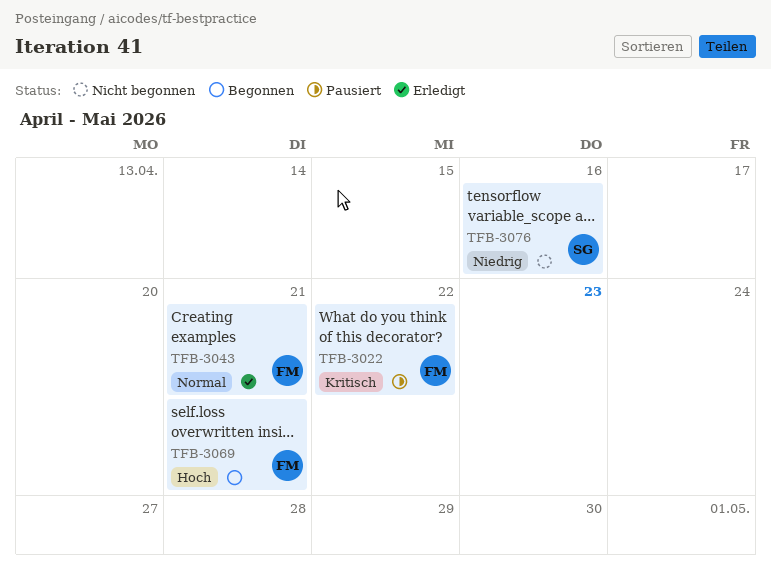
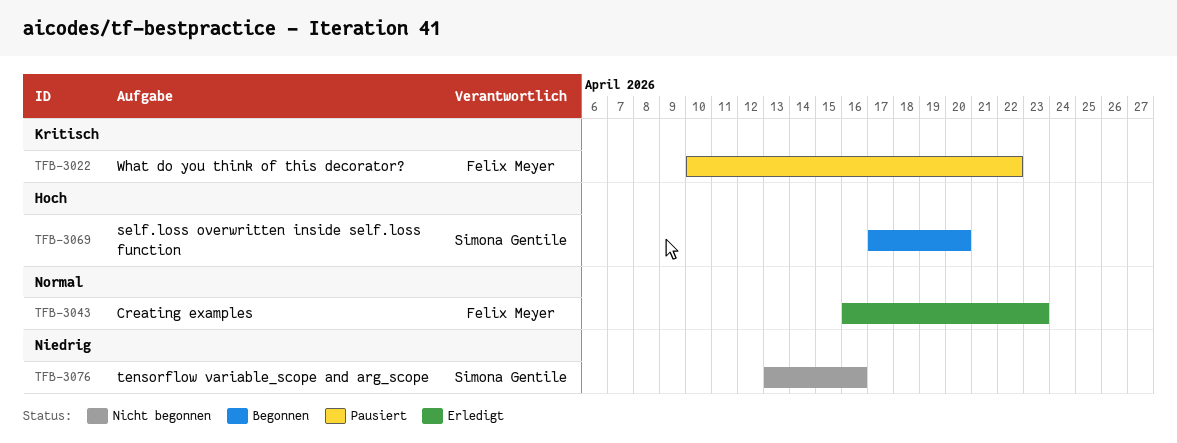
TFB-3043, due: Apr 21 -> Apr 23
TFB-3069, owner: Felix Meyer -> Simona Gentile
TFB-3069, due: Apr 21 -> Apr 20

